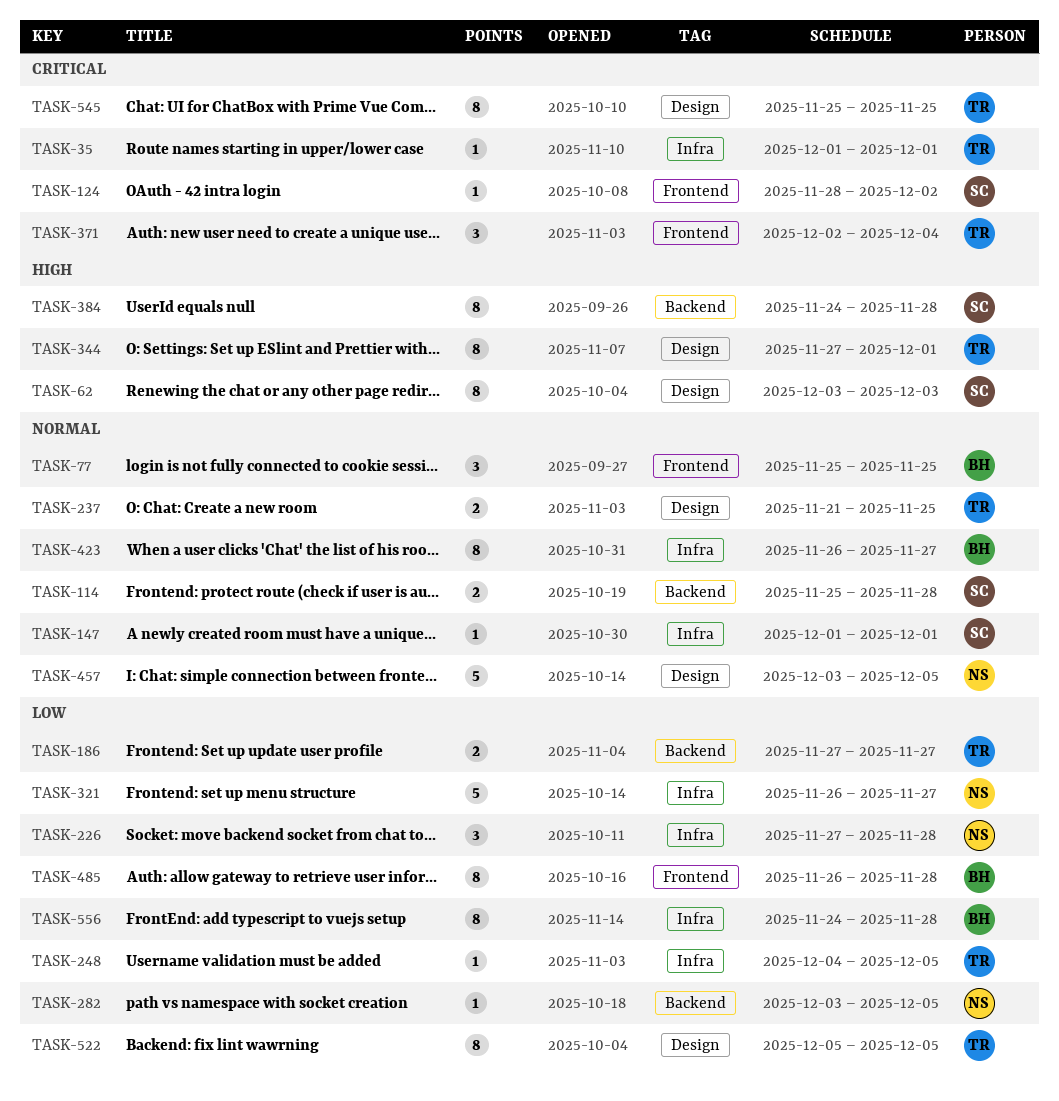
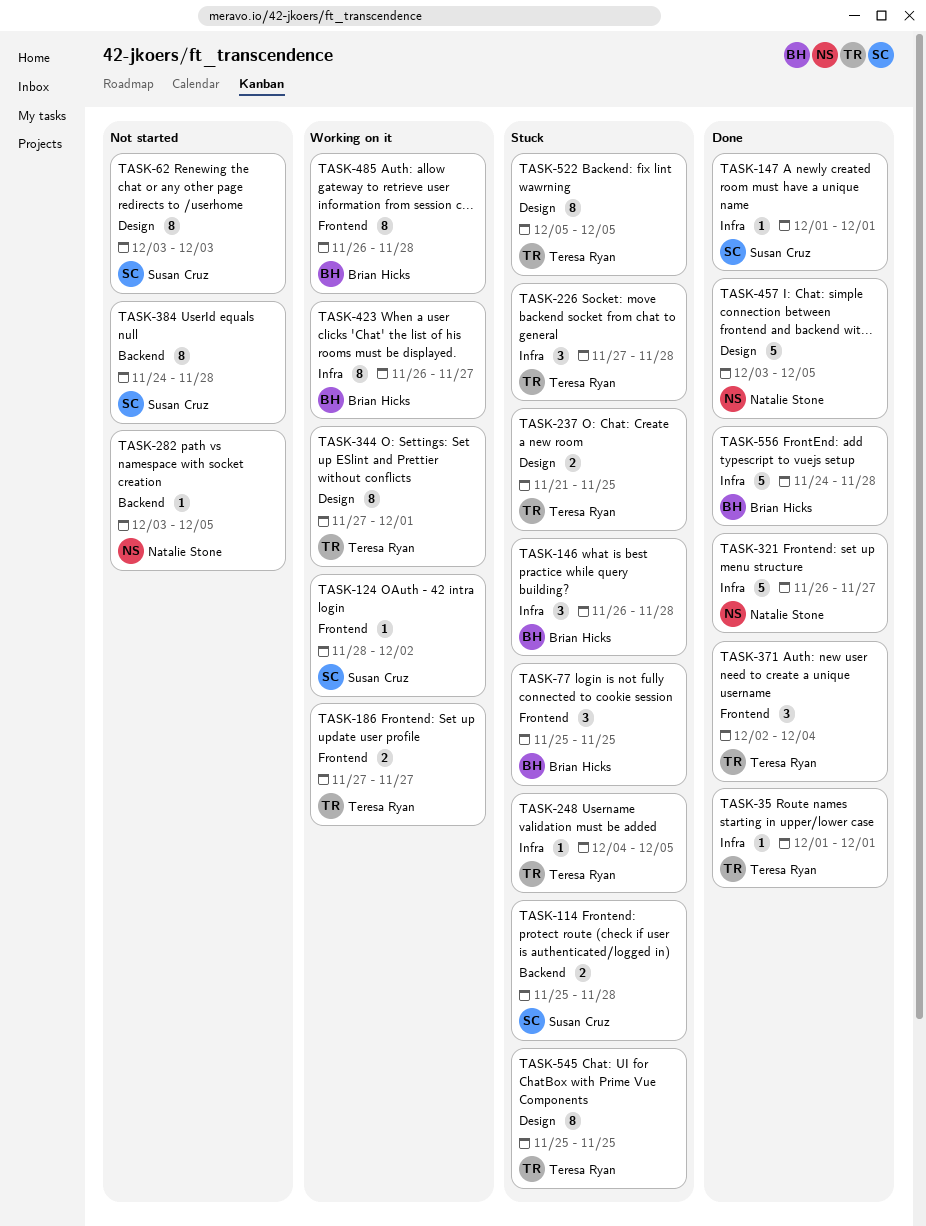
TASK-146: none -> present
TASK-186, label: Backend -> Frontend
TASK-226, owner: Natalie Stone -> Teresa Ryan
TASK-556, estimate: 8 -> 5

